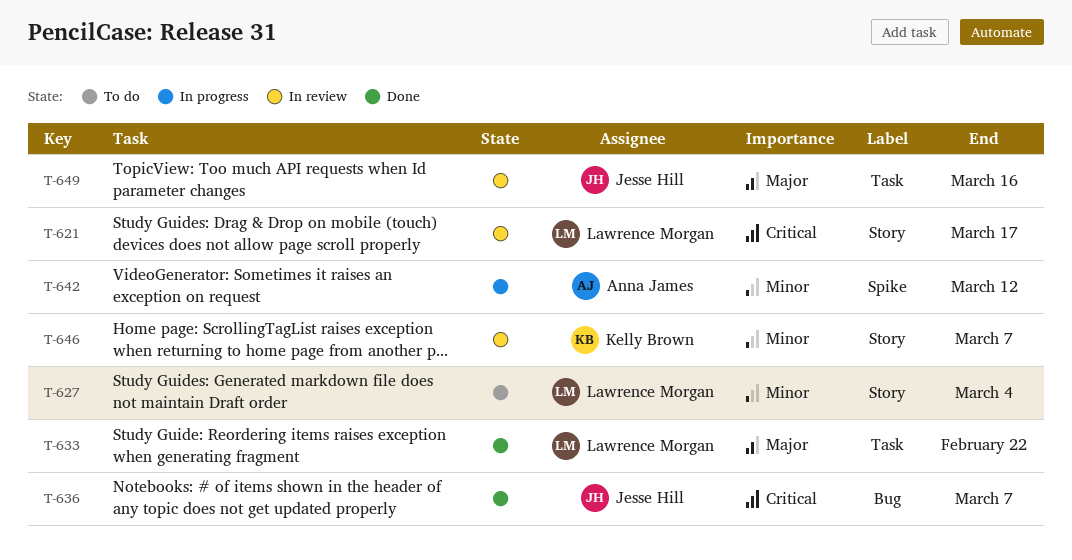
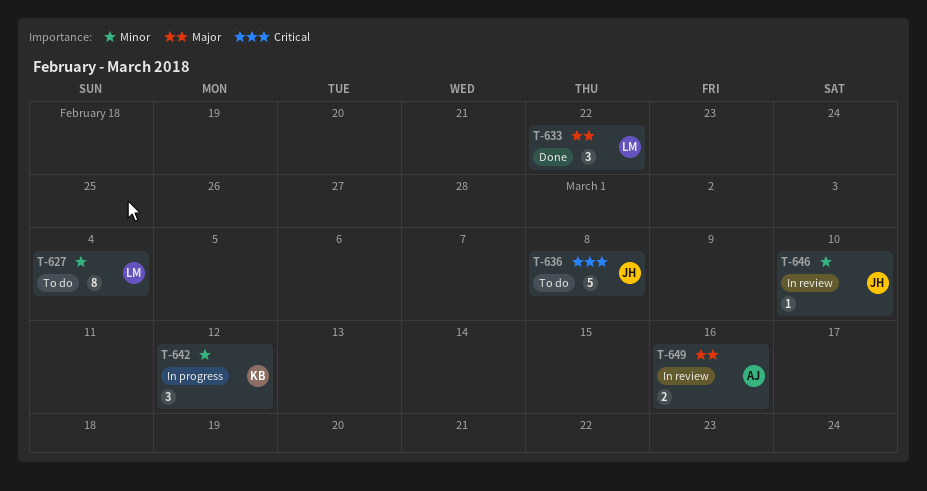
T-621: present -> none
T-636, status: Done -> To do
T-636, due: Mar 7 -> Mar 8
T-642, owner: Anna James -> Kelly Brown
T-646, owner: Kelly Brown -> Jesse Hill
T-646, due: Mar 7 -> Mar 10
T-649, owner: Jesse Hill -> Anna James

